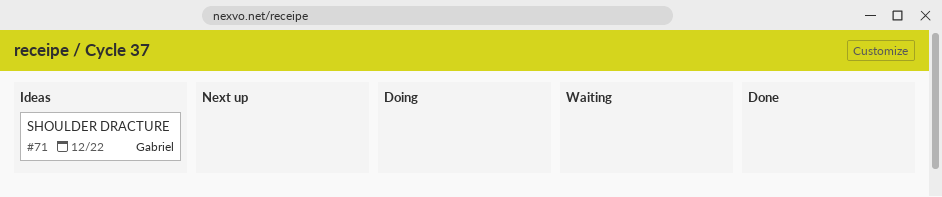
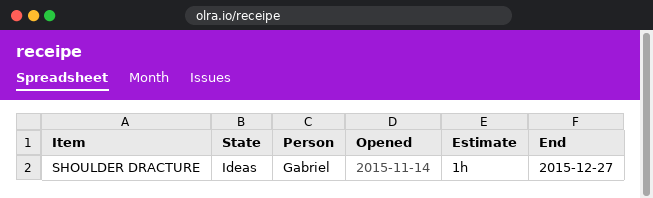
SHOULDER DRACTURE, due: Dec 22 -> Dec 27

